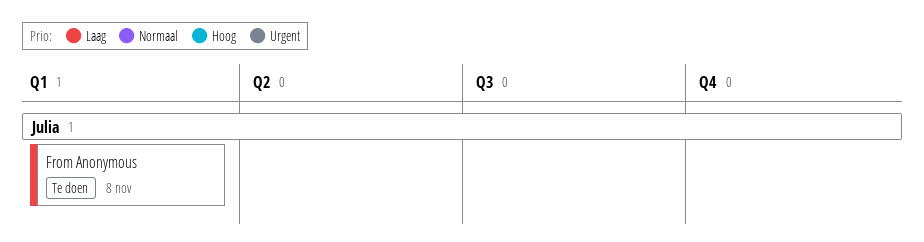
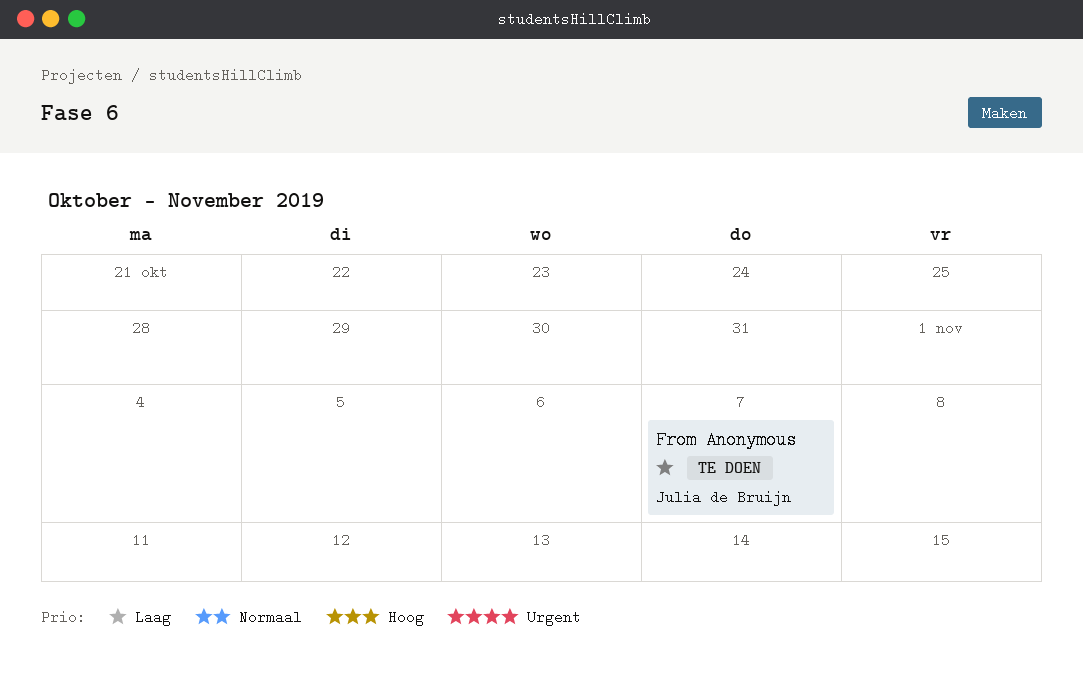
From Anonymous, due: Nov 8 -> Nov 7

